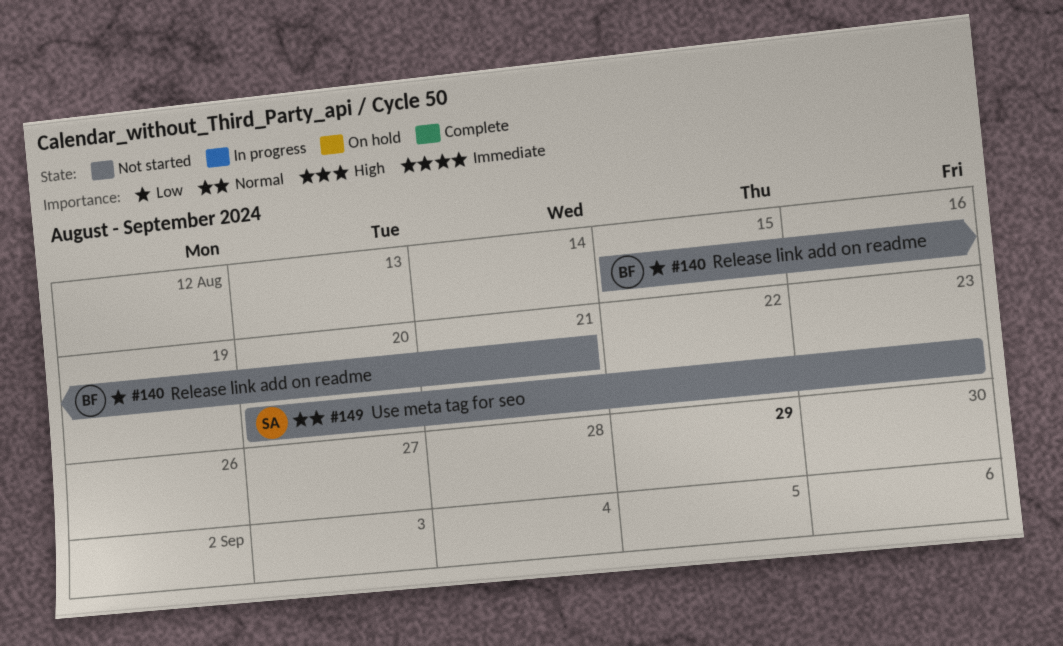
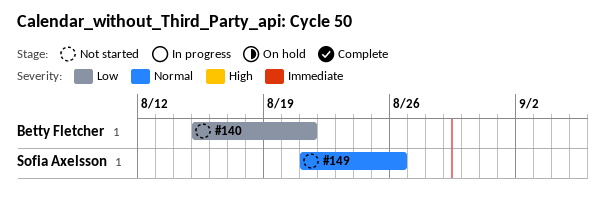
#149, start: Aug 20 -> Aug 21
#149, due: Aug 23 -> Aug 26

